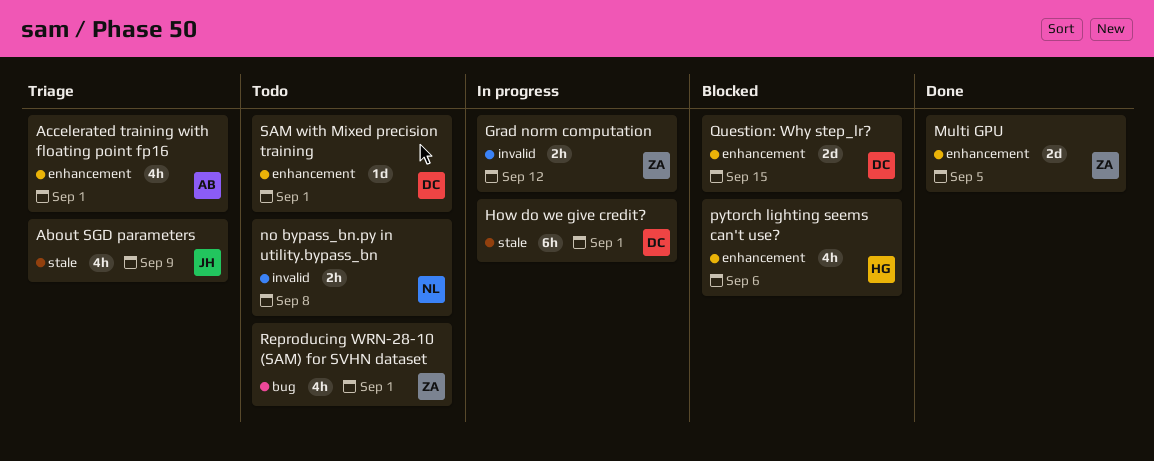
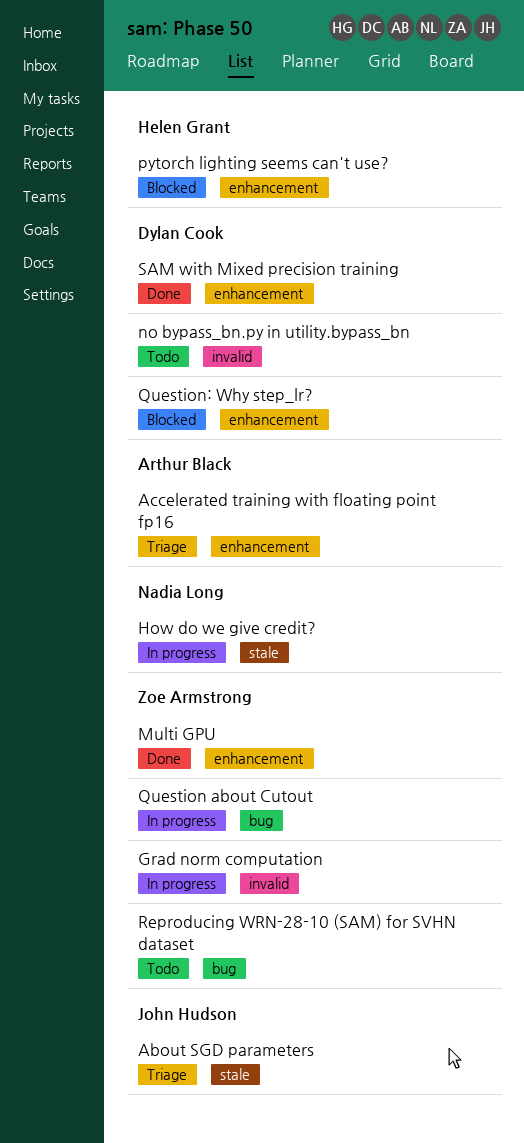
How do we give credit?, owner: Dylan Cook -> Nadia Long
no bypass_bn.py in utility.bypass_bn, owner: Nadia Long -> Dylan Cook
Question about Cutout: none -> present
SAM with Mixed precision training, status: Todo -> Done

